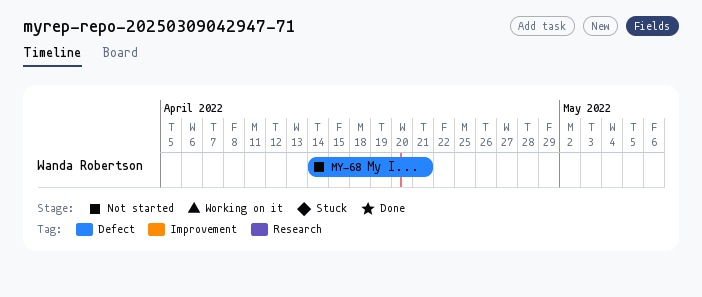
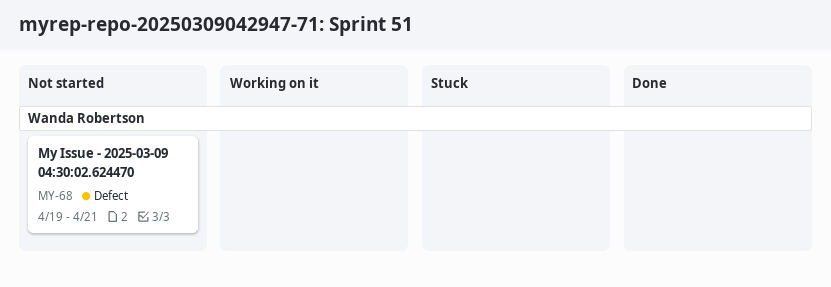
MY-68, start: Apr 14 -> Apr 19

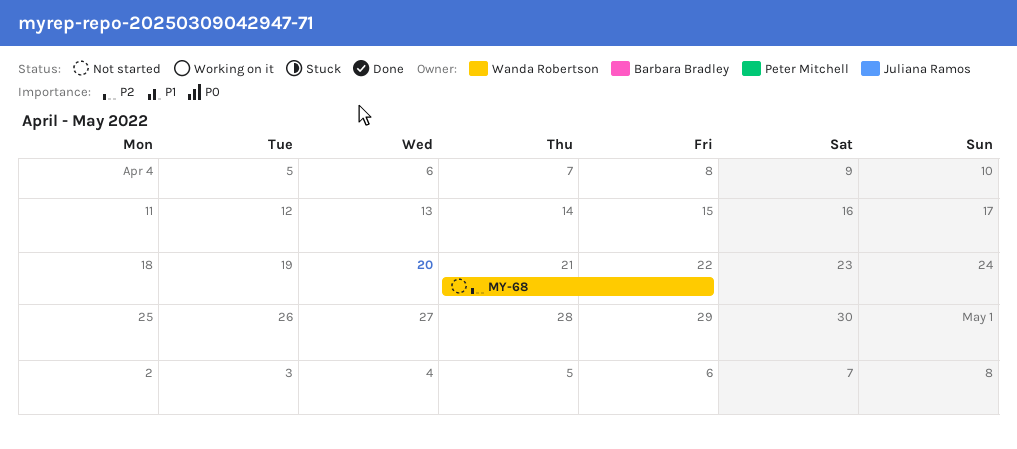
MY-68, start: Apr 19 -> Apr 21
MY-68, due: Apr 21 -> Apr 22

